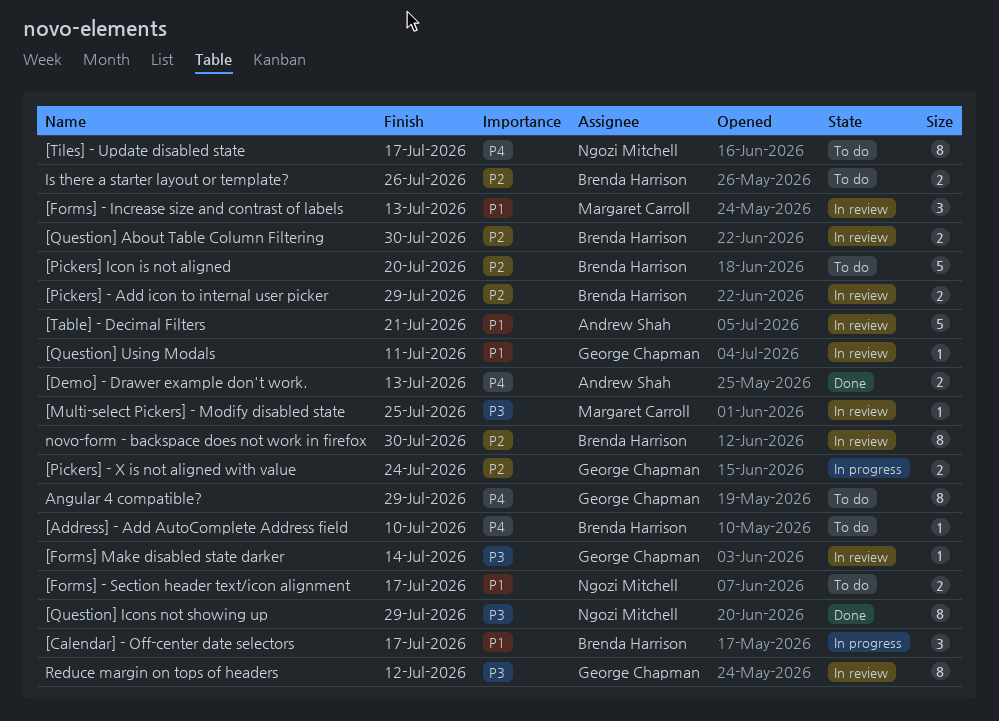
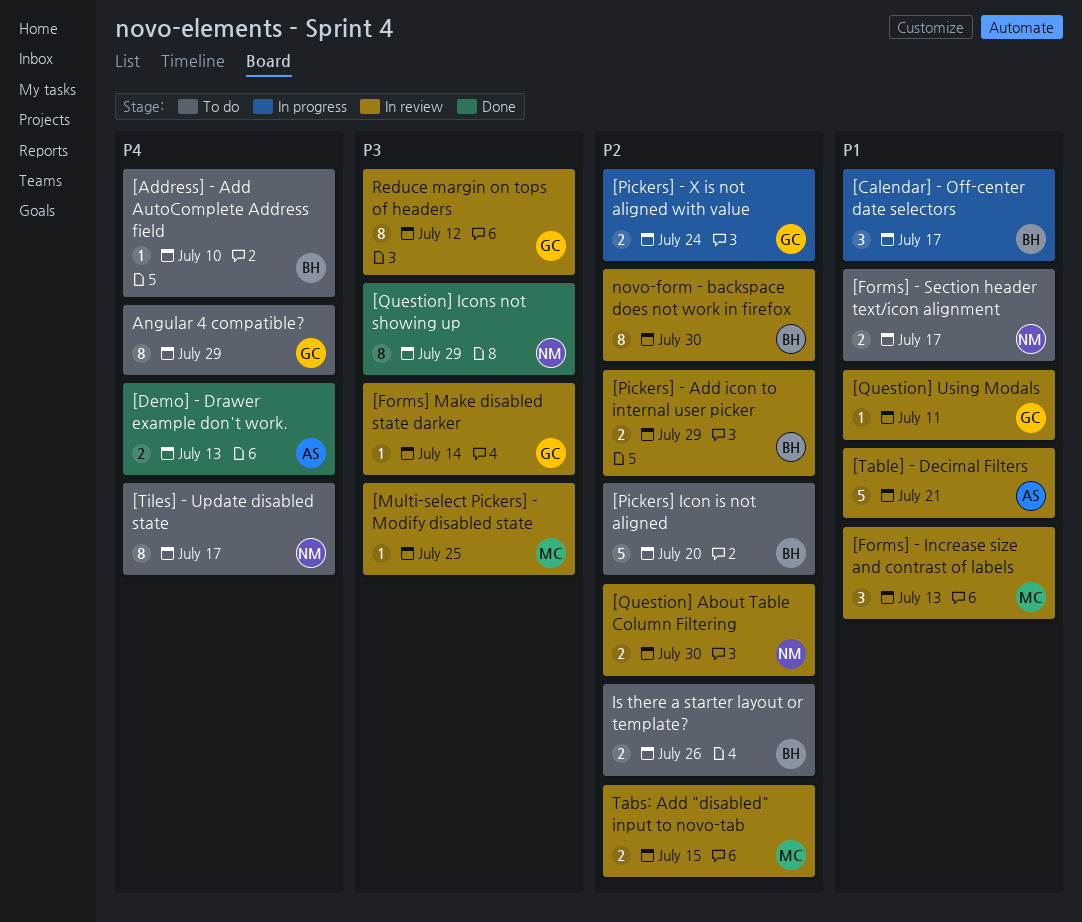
[Question] About Table Column Filtering, owner: Brenda Harrison -> Ngozi Mitchell
Tabs: Add "disabled" input to novo-tab: none -> present

